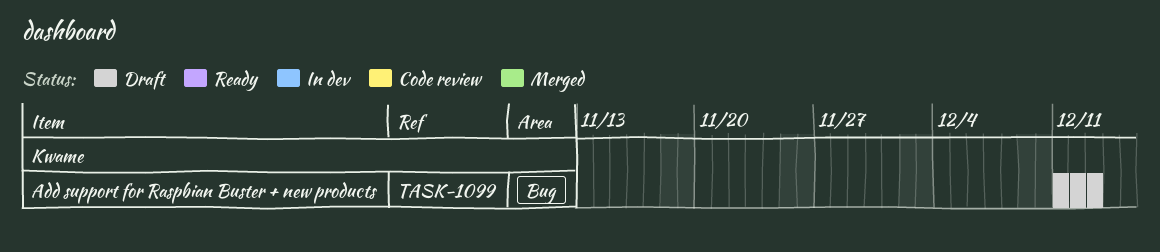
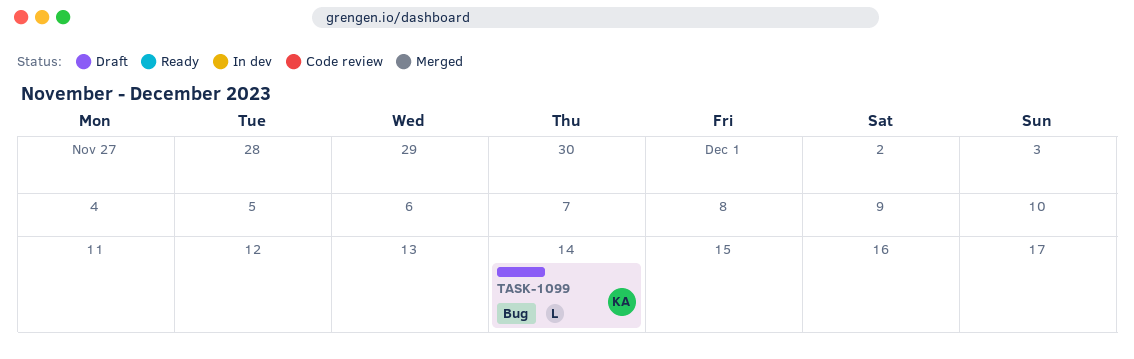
TASK-1099, due: Dec 13 -> Dec 14

